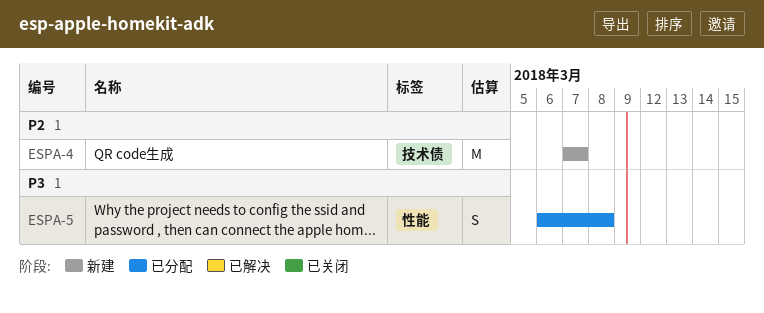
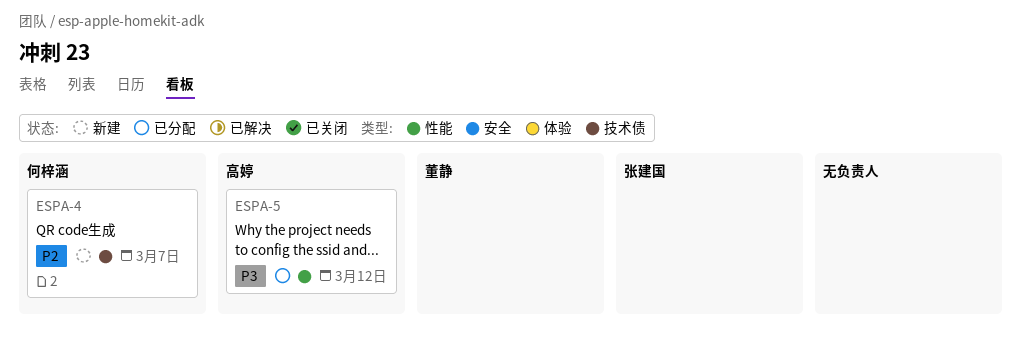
ESPA-5, due: Mar 8 -> Mar 12

